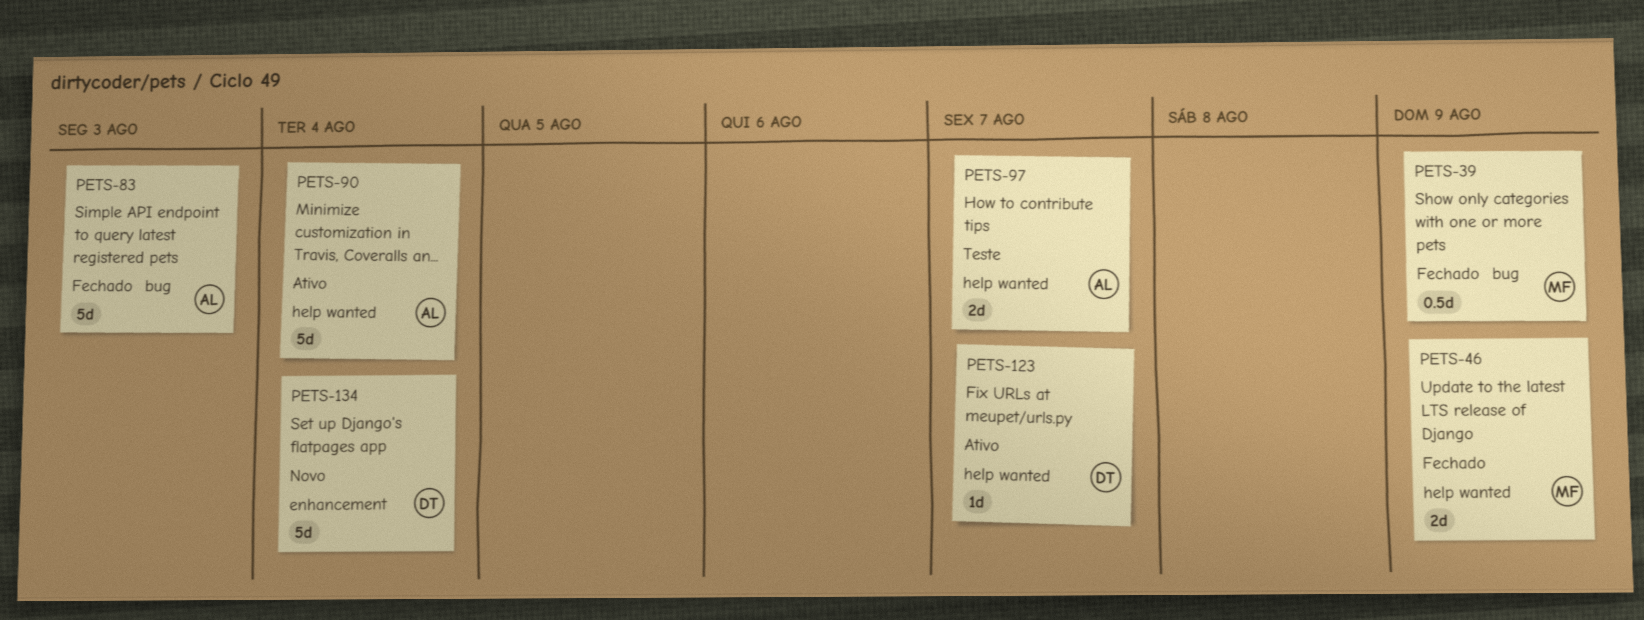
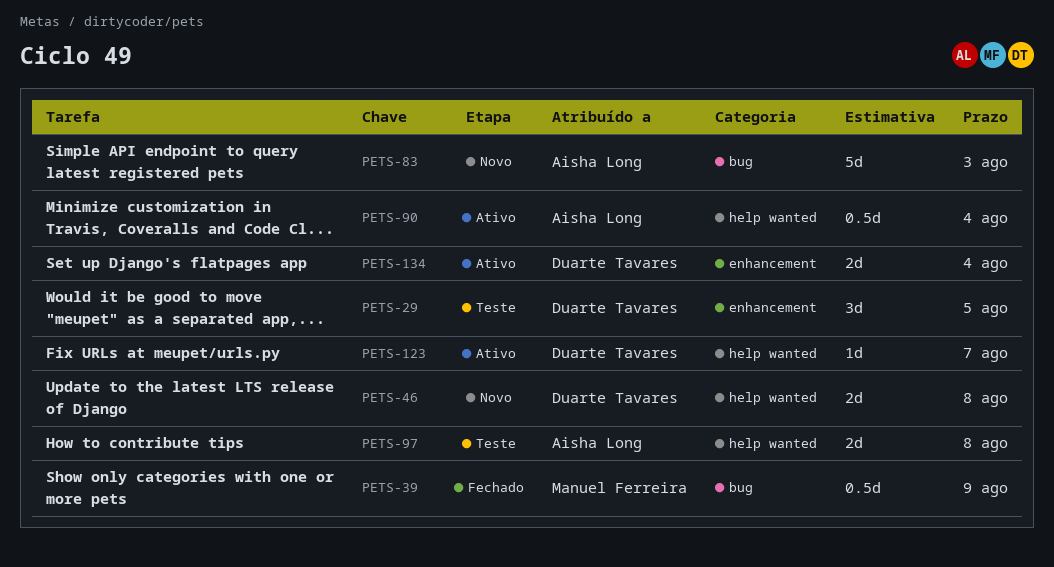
PETS-29: none -> present
PETS-46, status: Fechado -> Novo
PETS-46, owner: Manuel Ferreira -> Duarte Tavares
PETS-46, due: Aug 9 -> Aug 8
PETS-83, status: Fechado -> Novo
PETS-90, estimate: 5d -> 0.5d
PETS-97, due: Aug 7 -> Aug 8
PETS-134, status: Novo -> Ativo
PETS-134, estimate: 5d -> 2d

